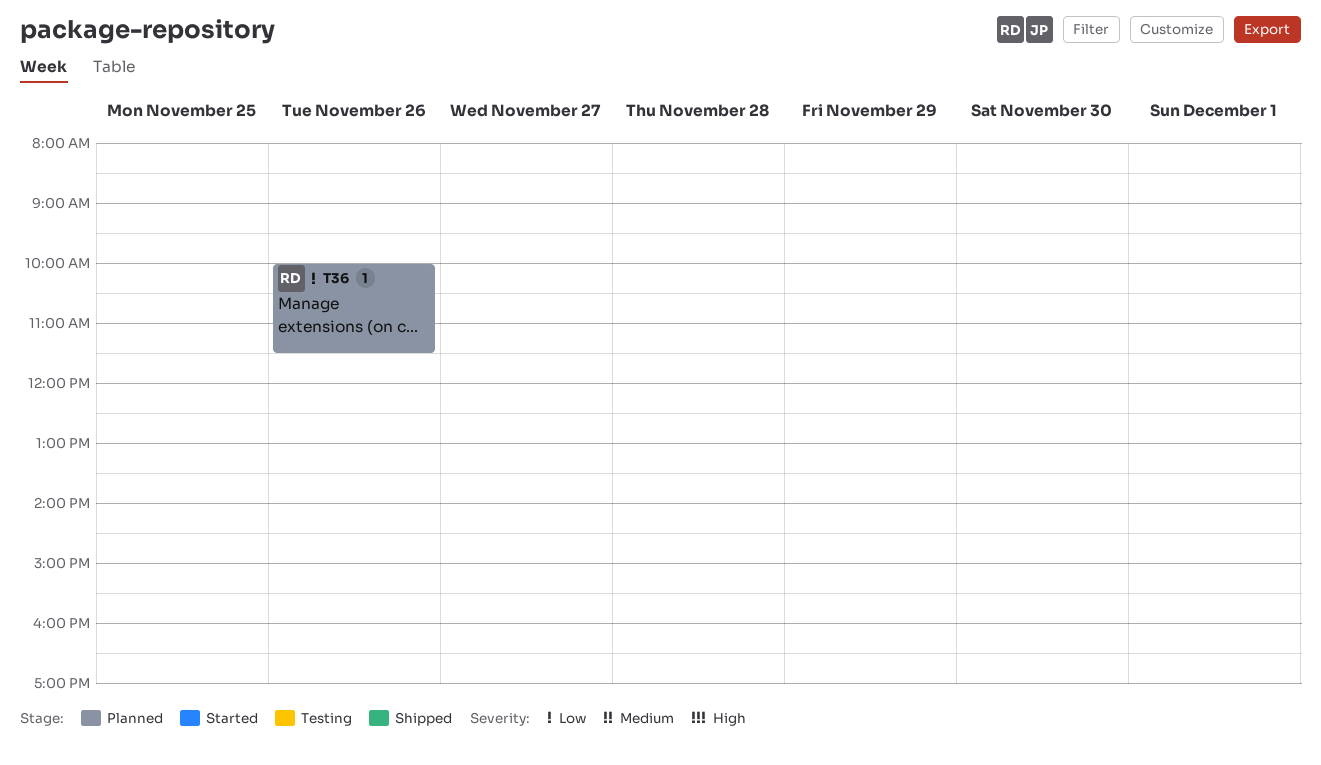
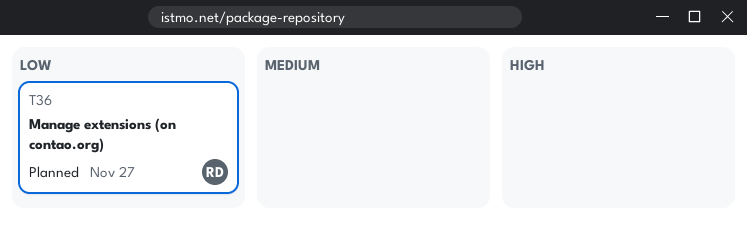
T36, day: Nov 26 -> Nov 27

